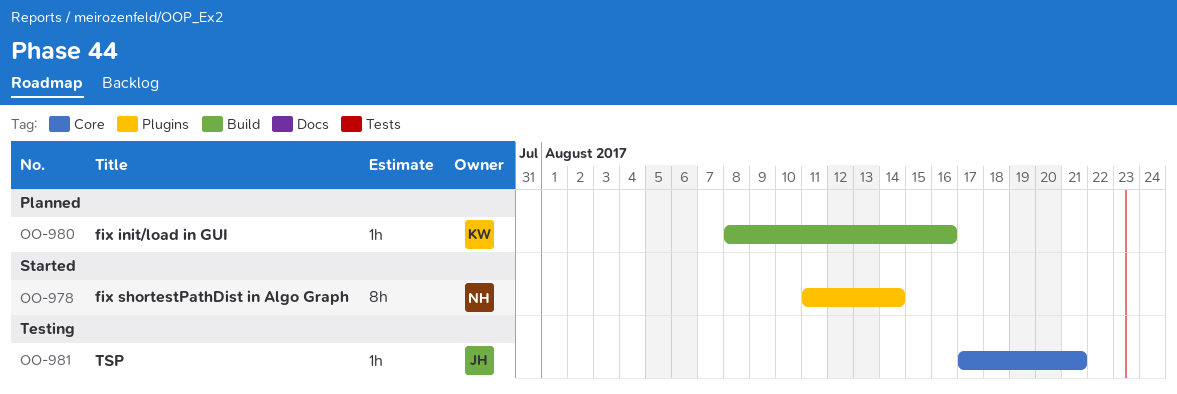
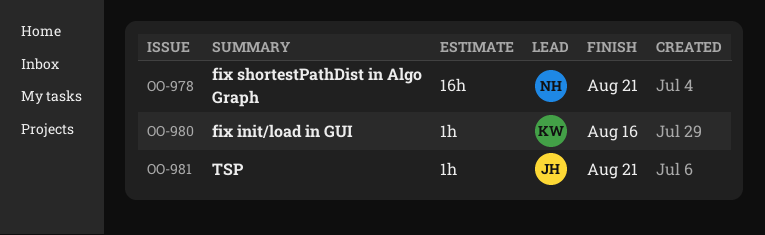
OO-978, estimate: 8h -> 16h
OO-978, due: Aug 14 -> Aug 21

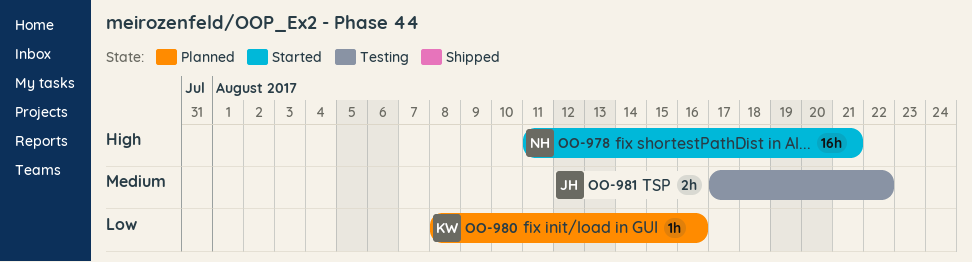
OO-981, estimate: 1h -> 2h
OO-981, due: Aug 21 -> Aug 22

